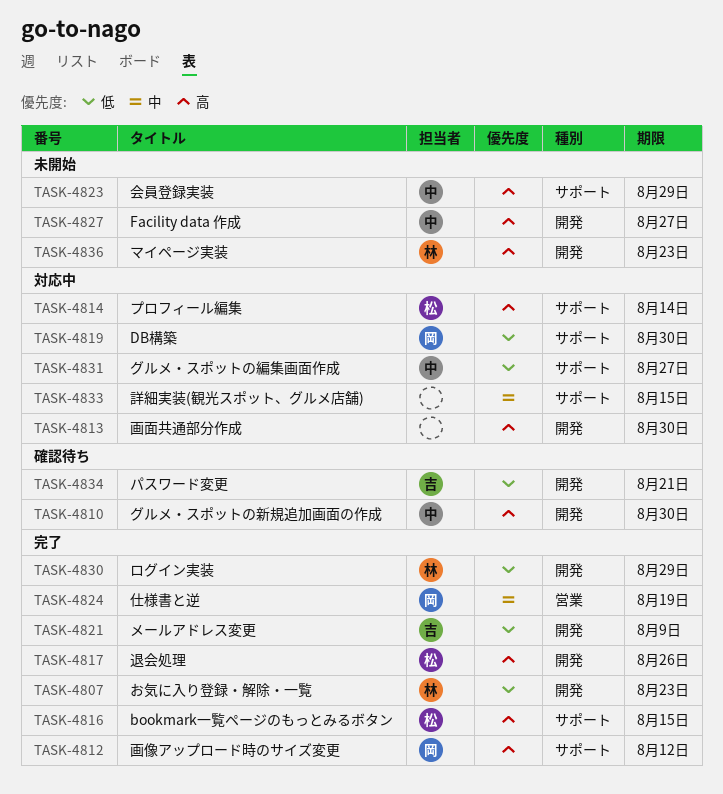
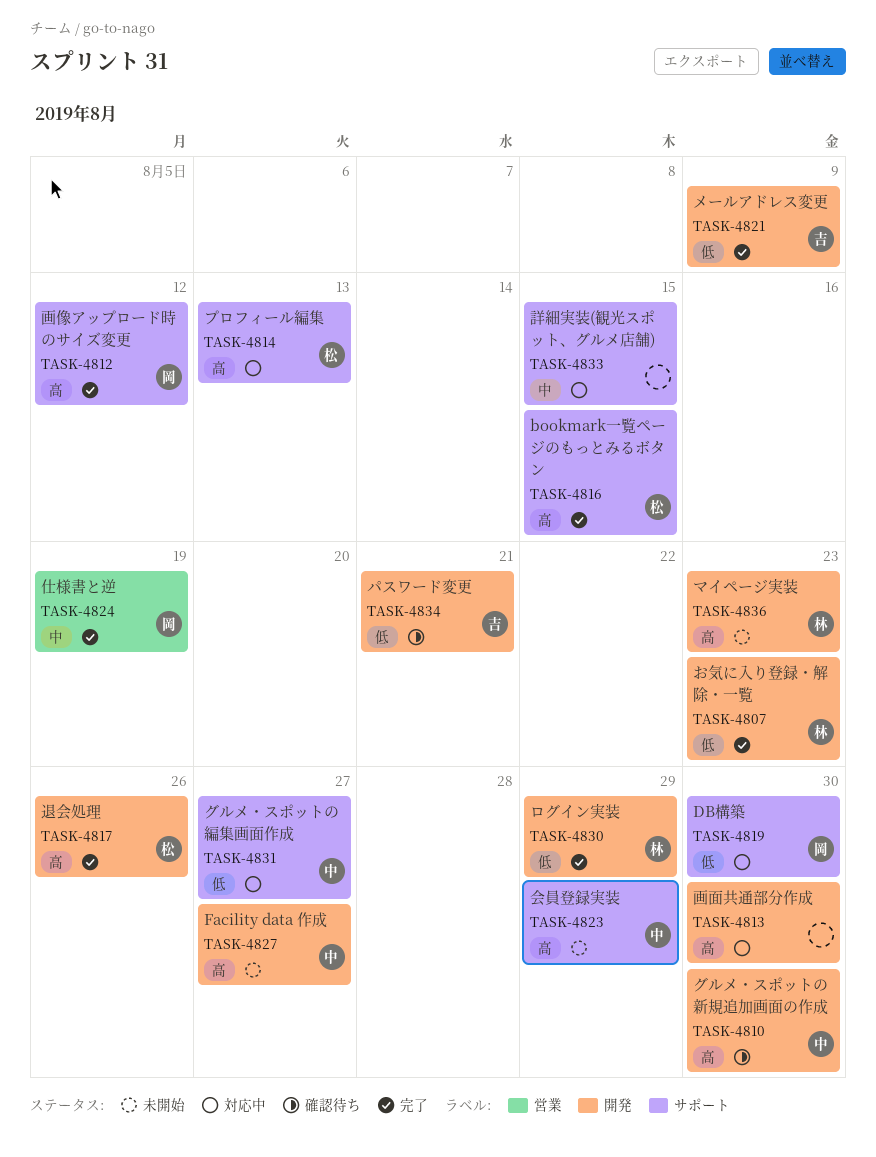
TASK-4814, due: Aug 14 -> Aug 13

